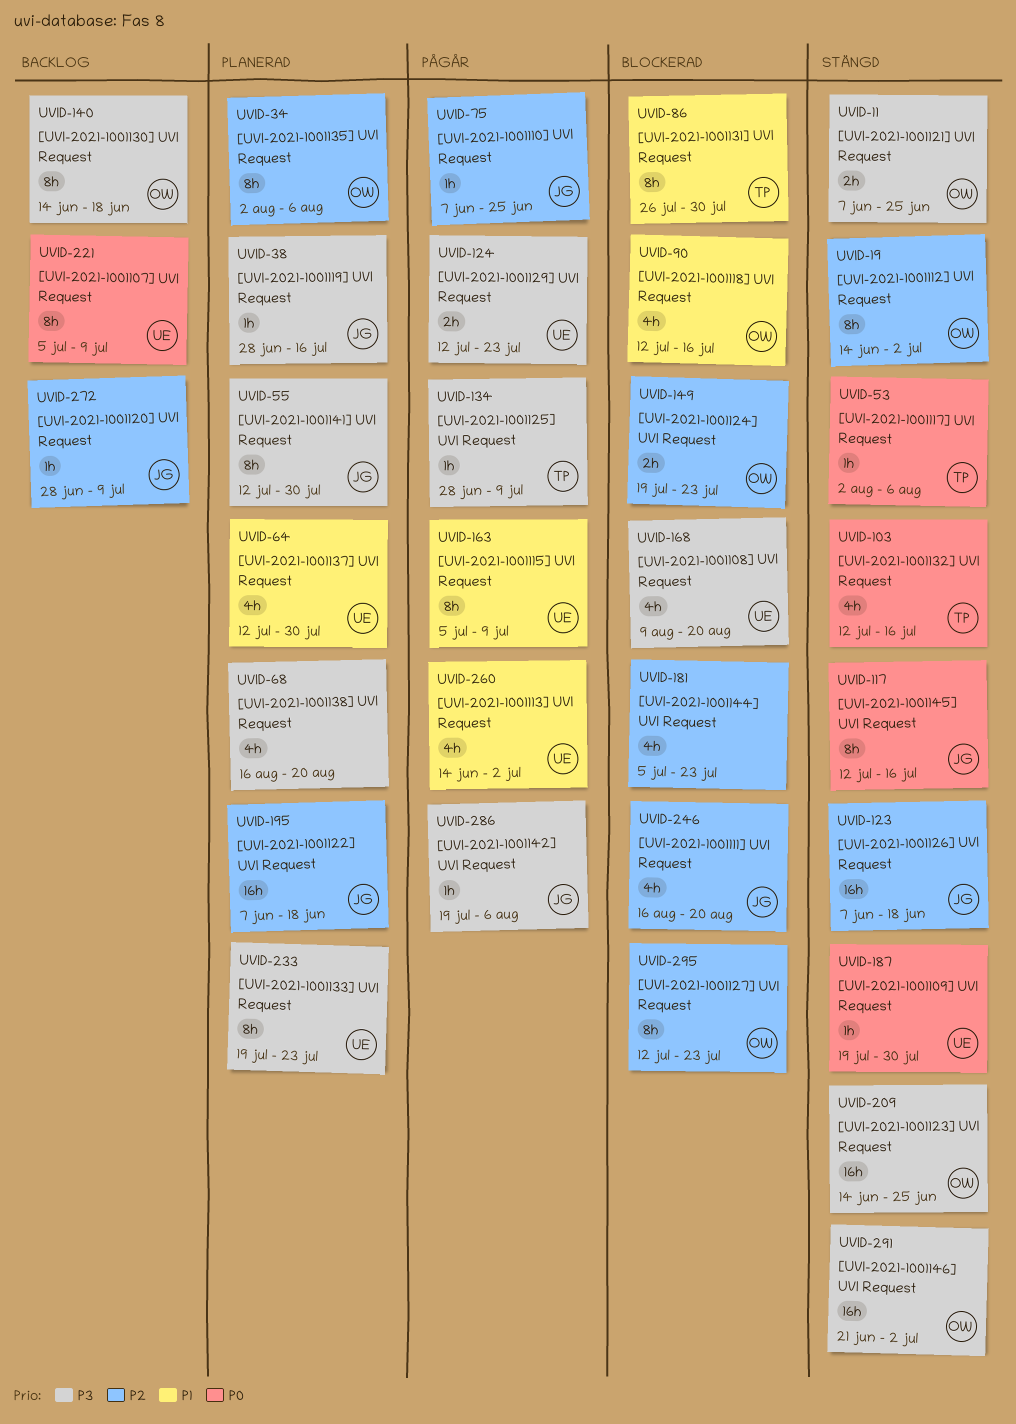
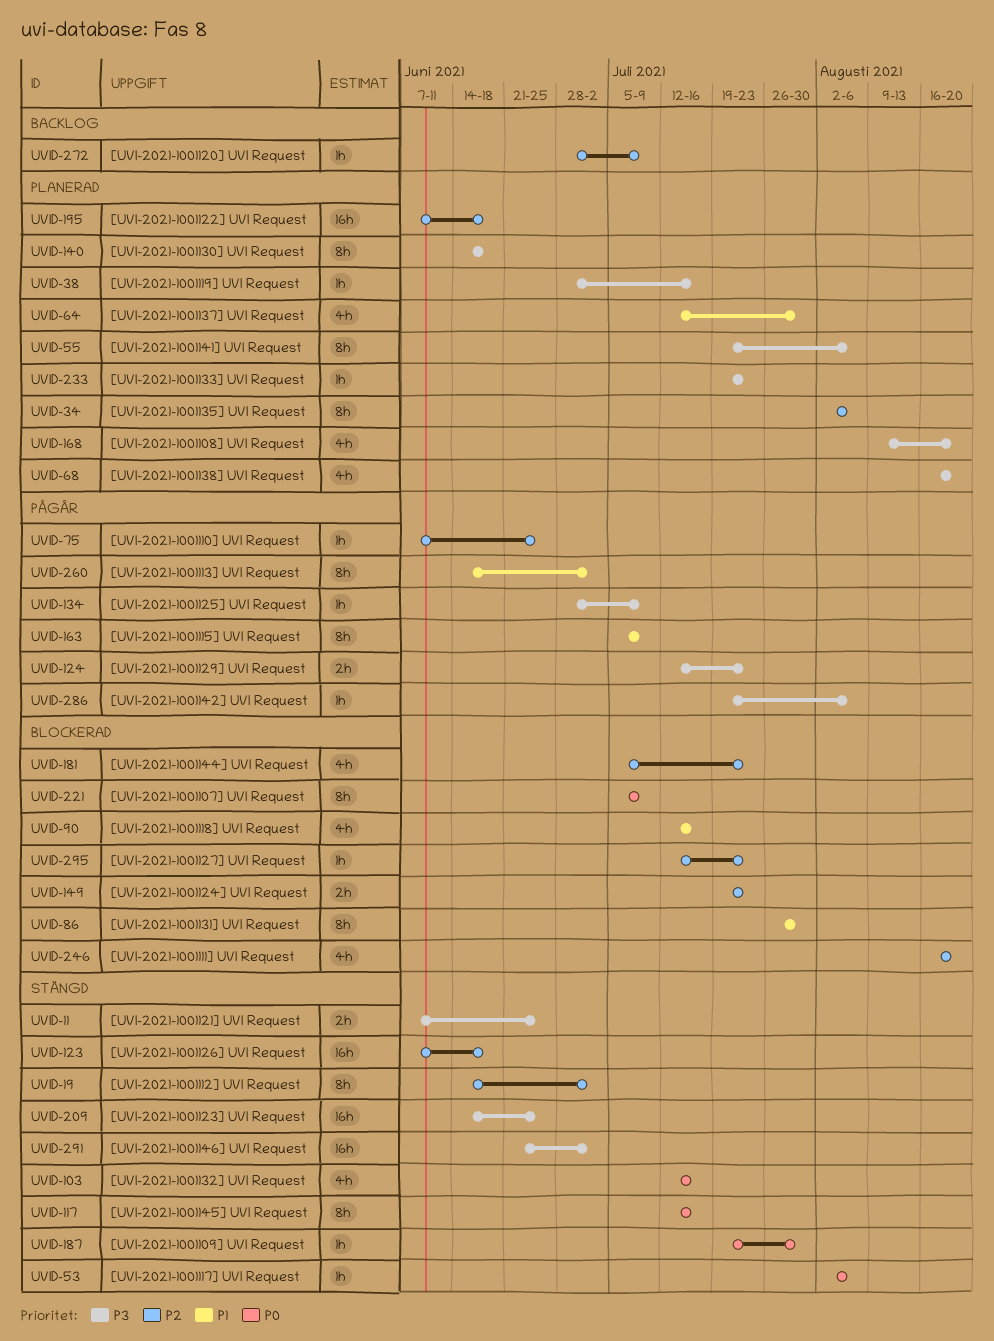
UVID-55, start: Jul 12 -> Jul 19
UVID-55, due: Jul 30 -> Aug 6
UVID-140, status: Backlog -> Planerad
UVID-168, status: Blockerad -> Planerad
UVID-221, status: Backlog -> Blockerad
UVID-233, estimate: 8h -> 1h
UVID-260, estimate: 4h -> 8h
UVID-295, estimate: 8h -> 1h

